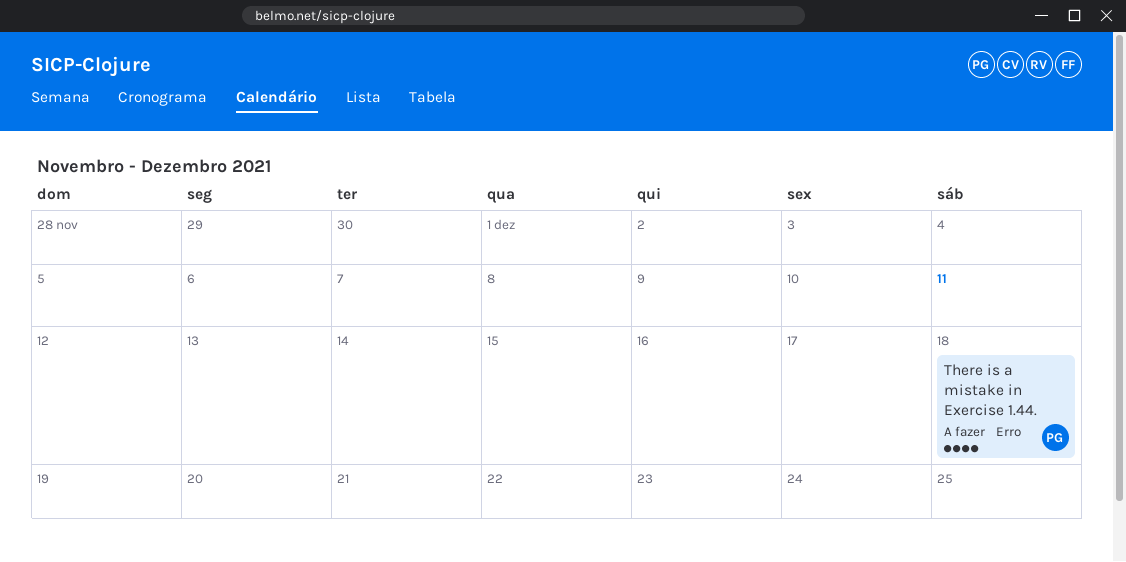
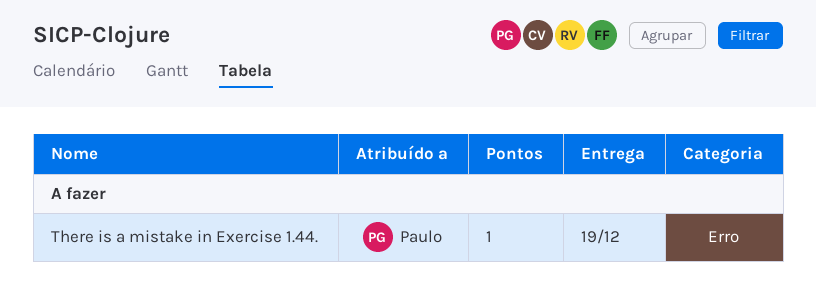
There is a mistake in Exercise 1.44., estimate: 4 -> 1
There is a mistake in Exercise 1.44., due: Dec 18 -> Dec 19

